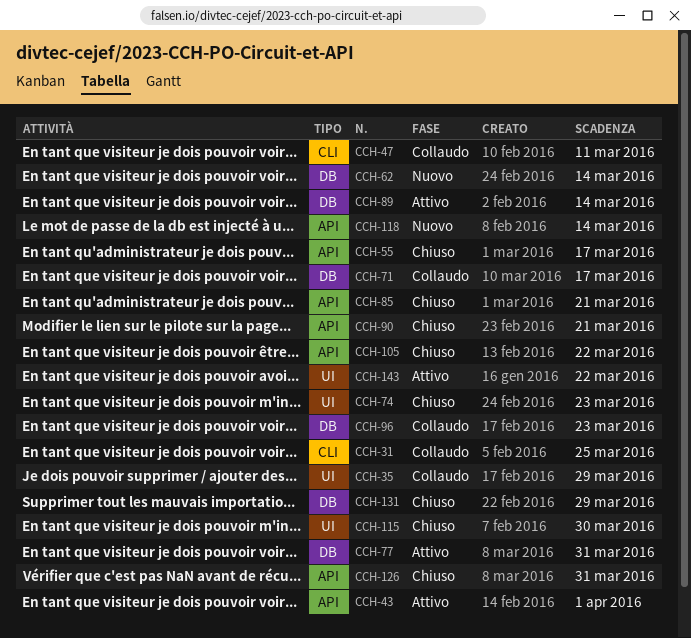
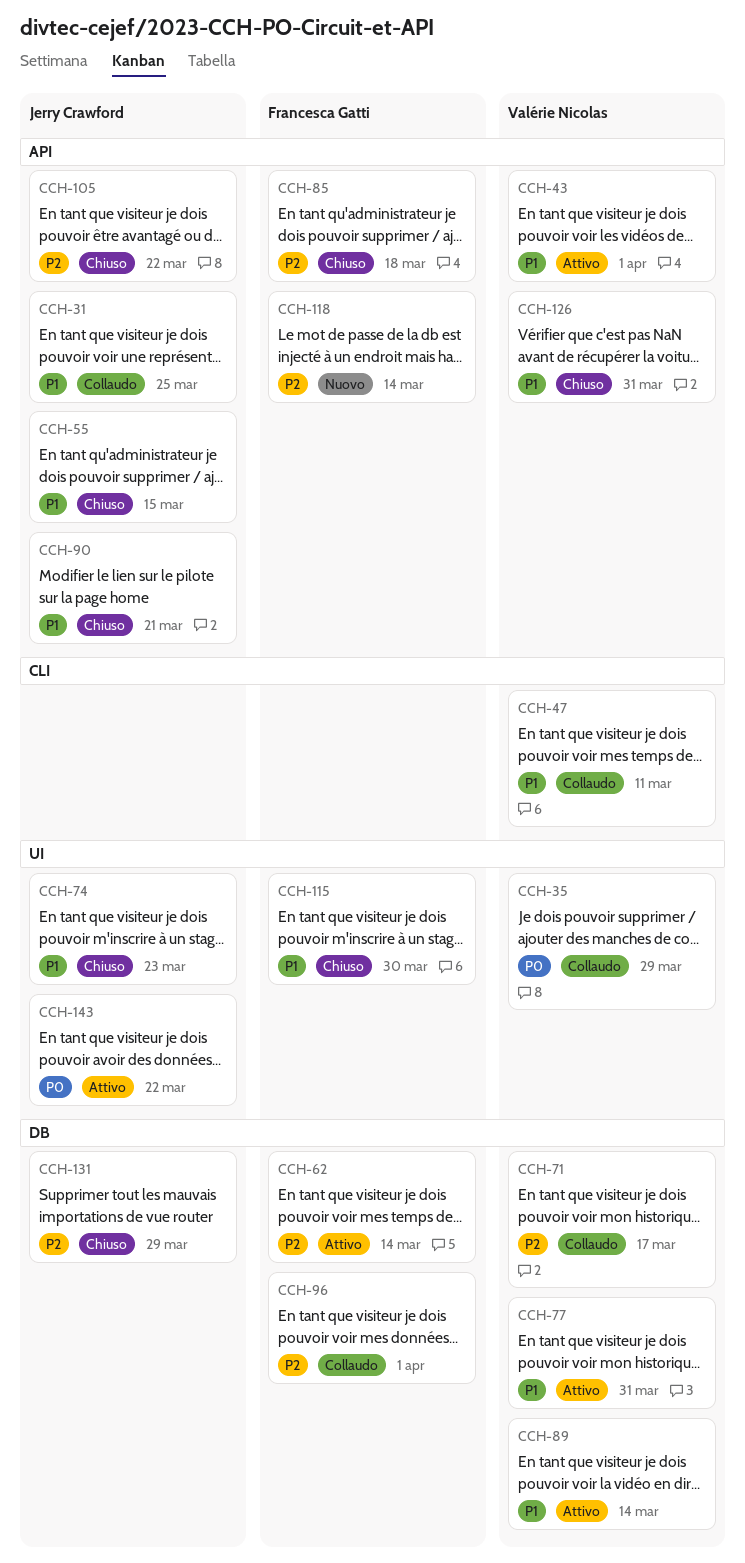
CCH-31, label: CLI -> API
CCH-55, due: Mar 17 -> Mar 15
CCH-62, status: Nuovo -> Attivo
CCH-85, due: Mar 21 -> Mar 18
CCH-96, due: Mar 23 -> Apr 1

